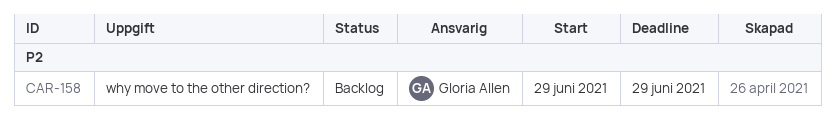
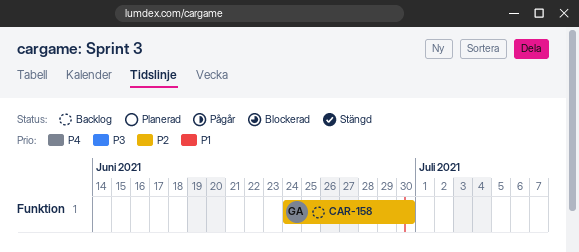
CAR-158, start: Jun 29 -> Jun 24
CAR-158, due: Jun 29 -> Jun 30

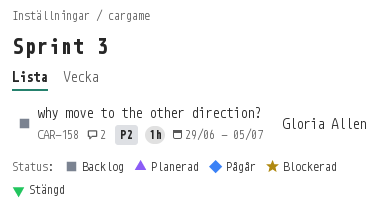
CAR-158, start: Jun 24 -> Jun 29
CAR-158, due: Jun 30 -> Jul 5

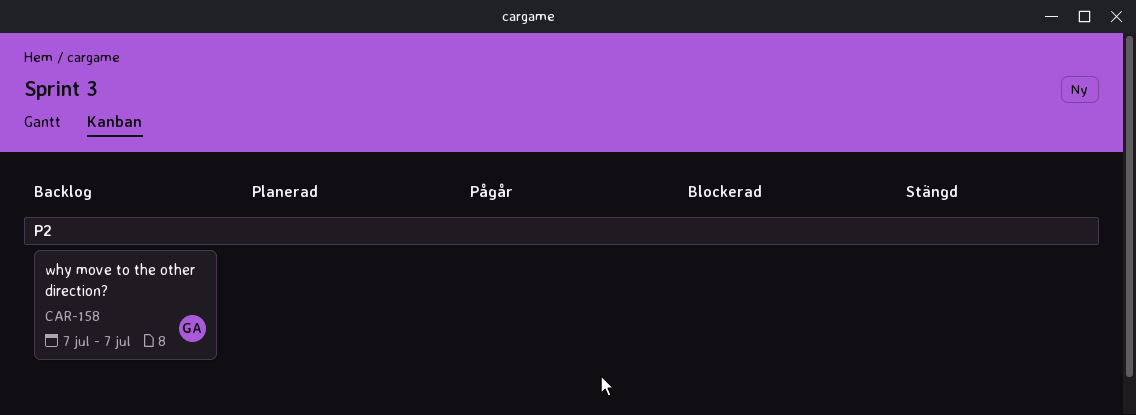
CAR-158, start: Jun 29 -> Jul 7
CAR-158, due: Jul 5 -> Jul 7

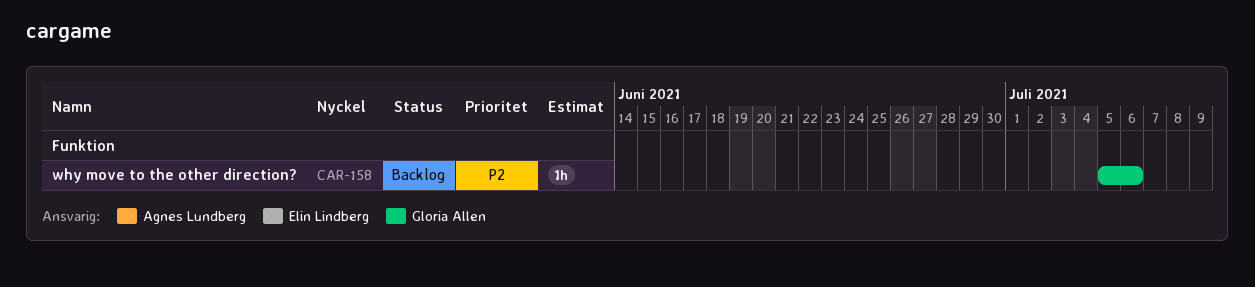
CAR-158, start: Jul 7 -> Jul 5
CAR-158, due: Jul 7 -> Jul 6

